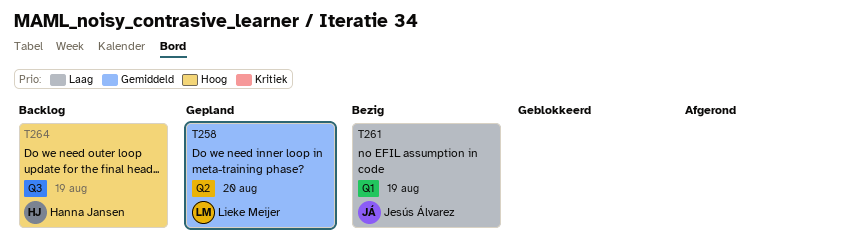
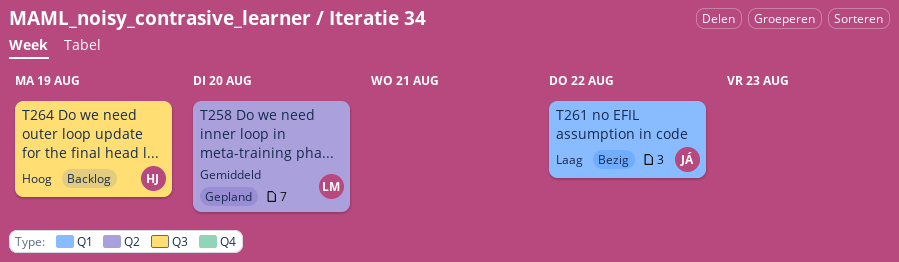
T261, due: Aug 19 -> Aug 22

